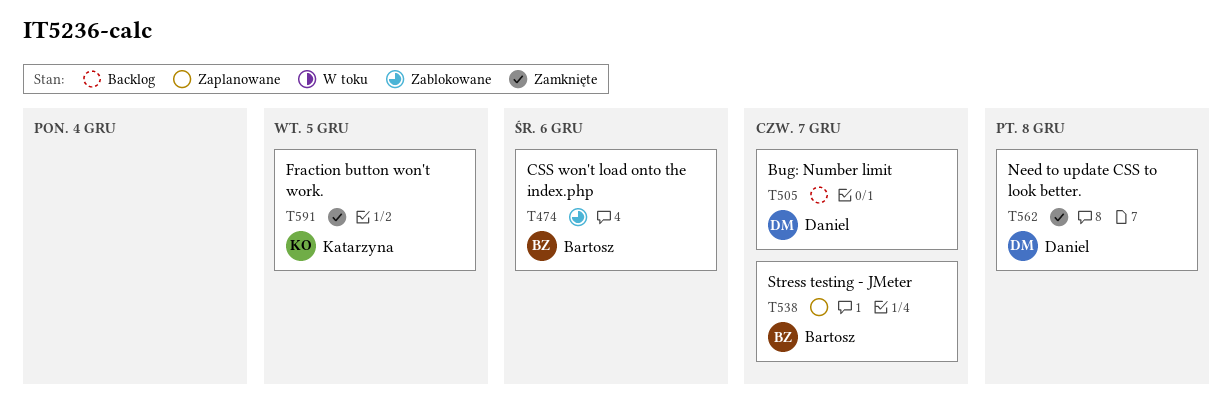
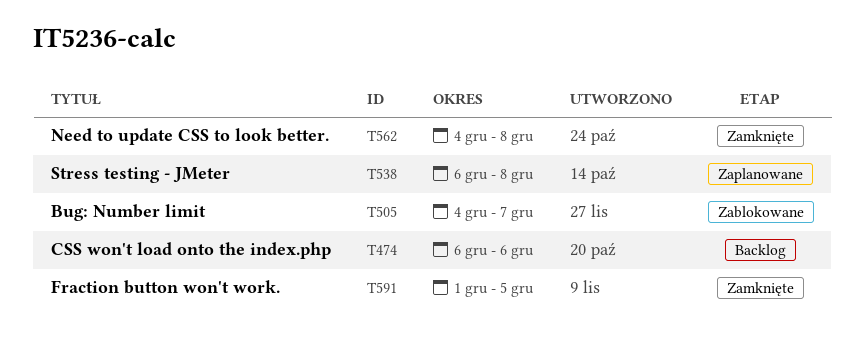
T474, status: Zablokowane -> Backlog
T505, status: Backlog -> Zablokowane
T538, due: Dec 7 -> Dec 8

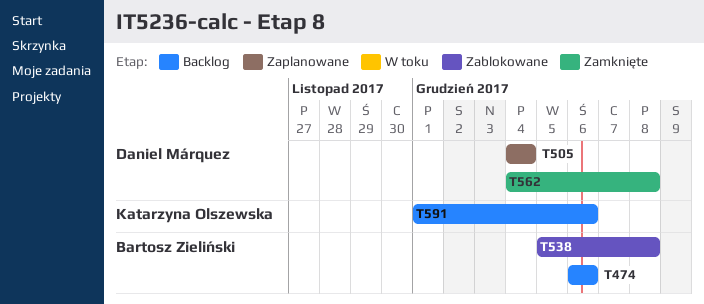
T505, status: Zablokowane -> Zaplanowane
T505, due: Dec 7 -> Dec 4
T538, status: Zaplanowane -> Zablokowane
T538, start: Dec 6 -> Dec 5
T591, status: Zamknięte -> Backlog
T591, due: Dec 5 -> Dec 6

